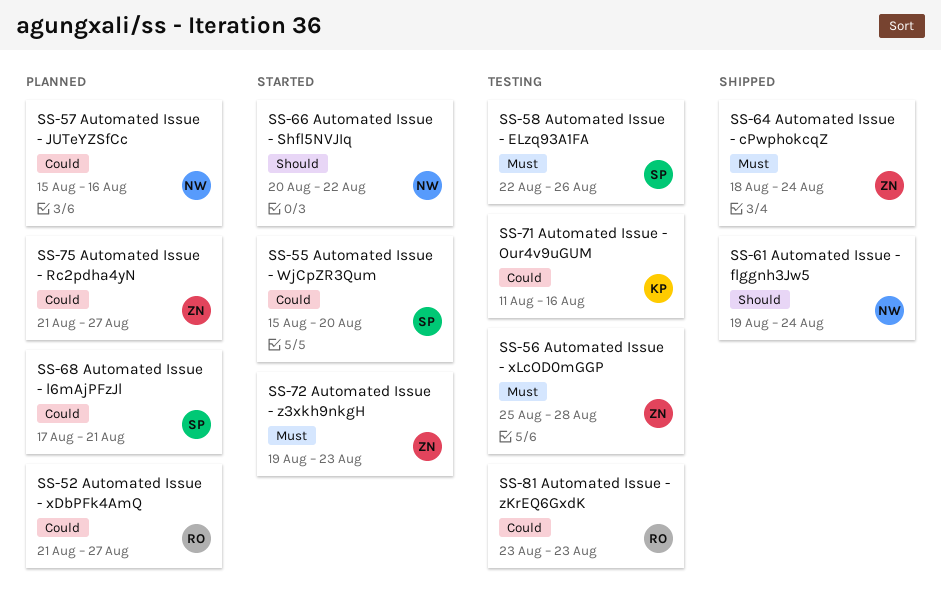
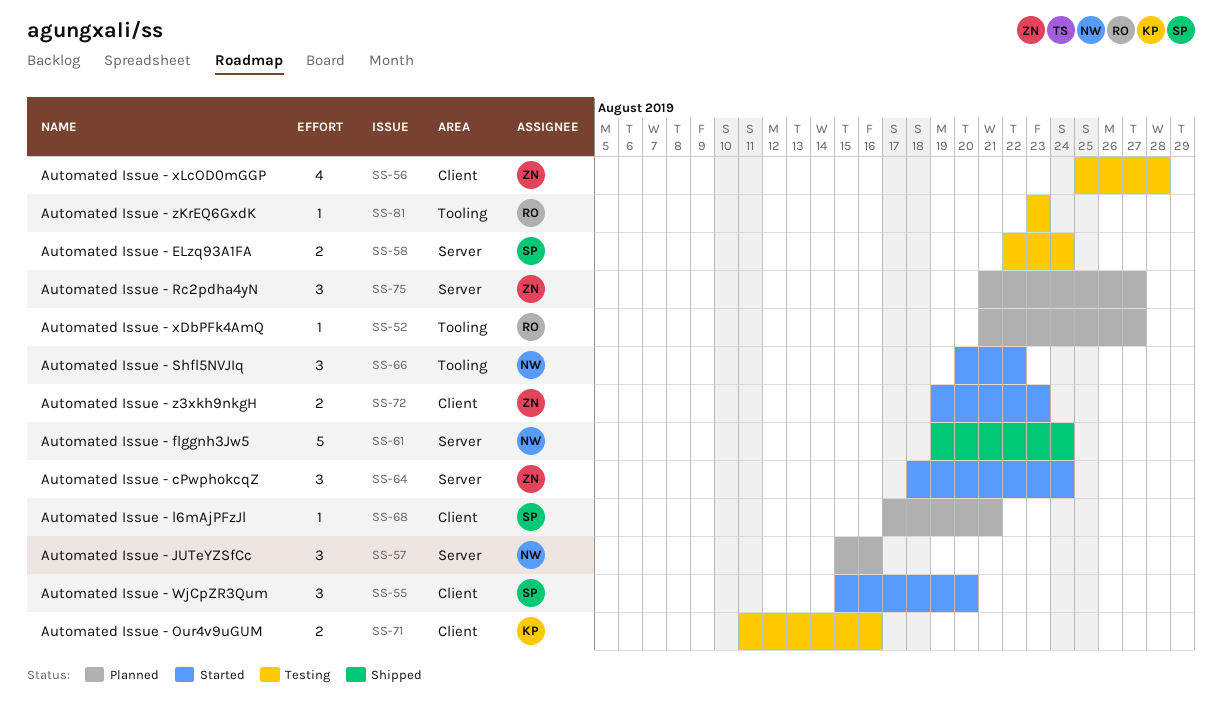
SS-58, due: Aug 26 -> Aug 24
SS-64, status: Shipped -> Started

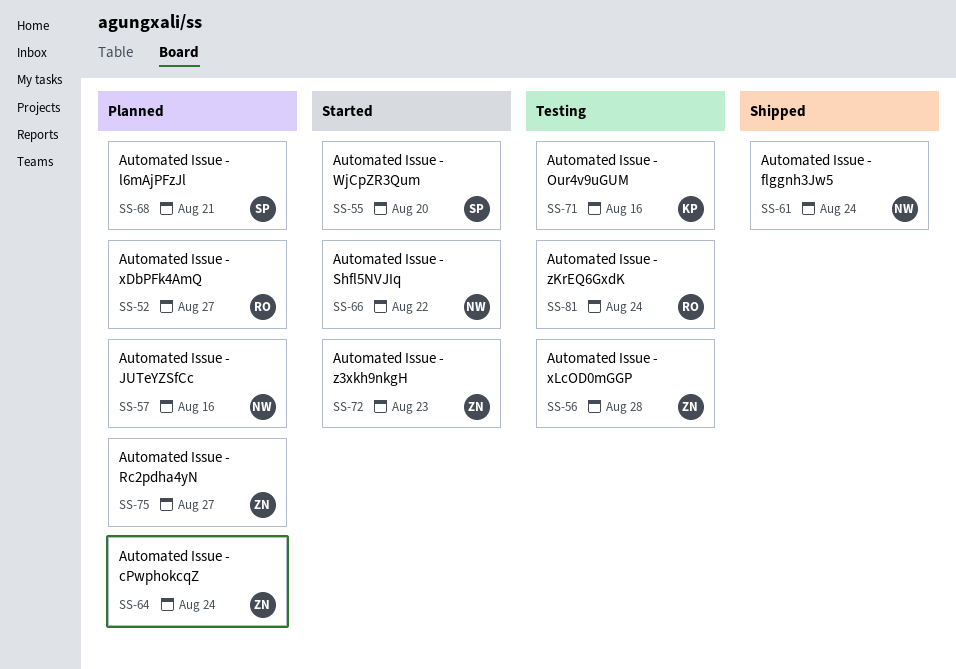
SS-58: present -> none
SS-64, status: Started -> Planned
SS-81, due: Aug 23 -> Aug 24

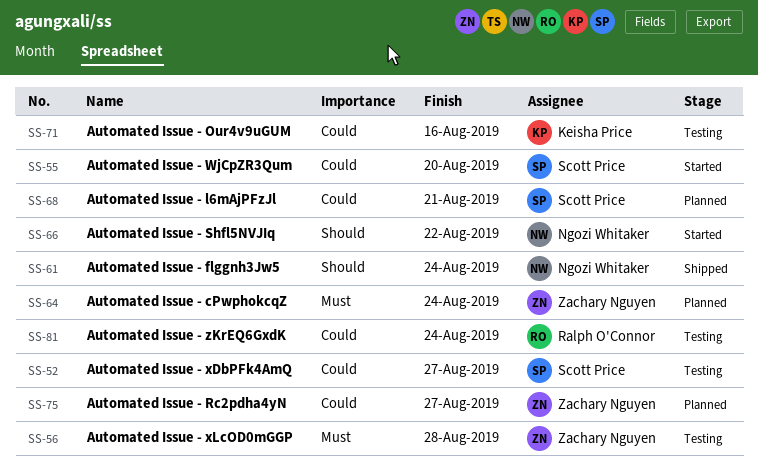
SS-52, status: Planned -> Testing
SS-52, owner: Ralph O'Connor -> Scott Price
SS-57: present -> none
SS-72: present -> none

